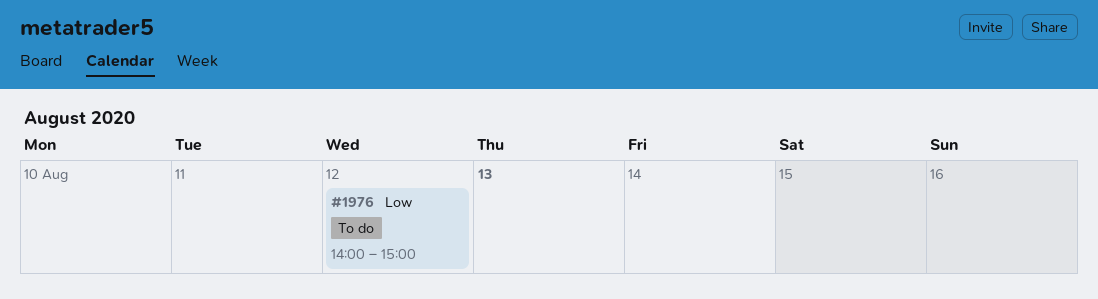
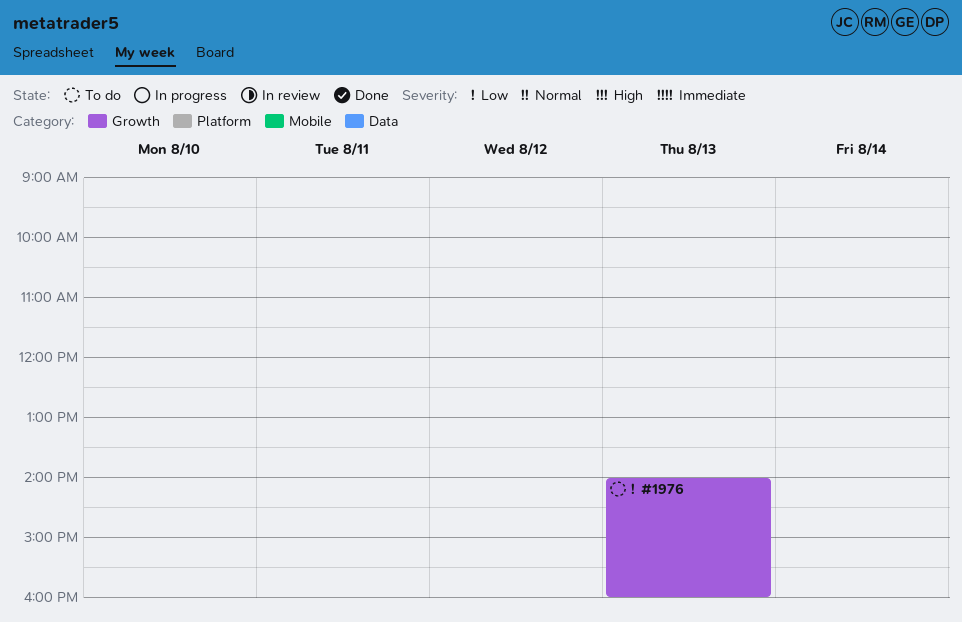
#1976, day: Aug 12 -> Aug 13
#1976, ends: 15:00 -> 16:00

